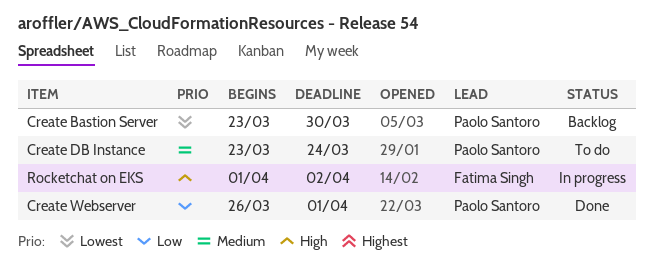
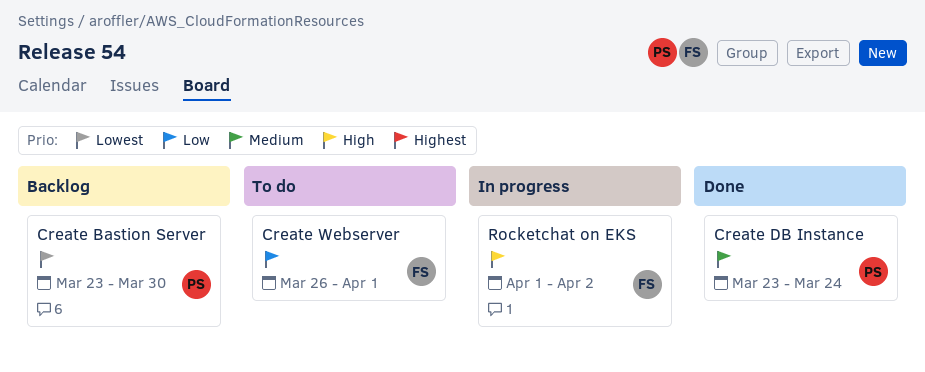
Create DB Instance, status: To do -> Done
Create Webserver, status: Done -> To do
Create Webserver, owner: Paolo Santoro -> Fatima Singh

